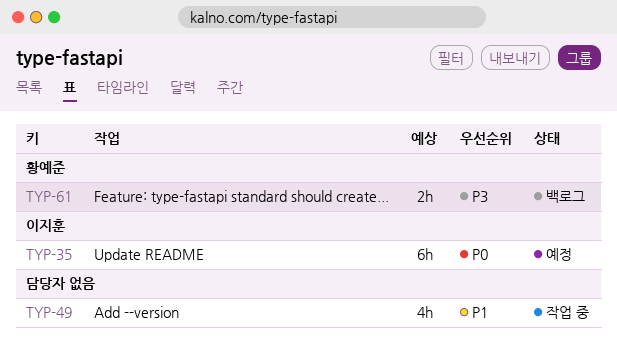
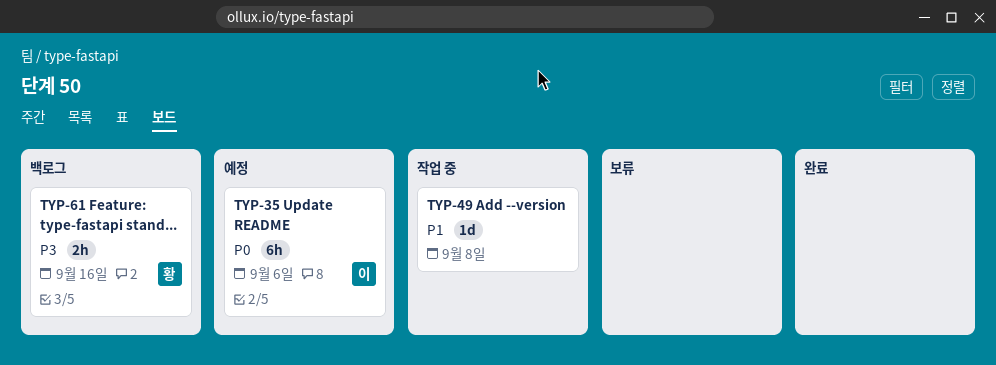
TYP-49, estimate: 4h -> 1d

